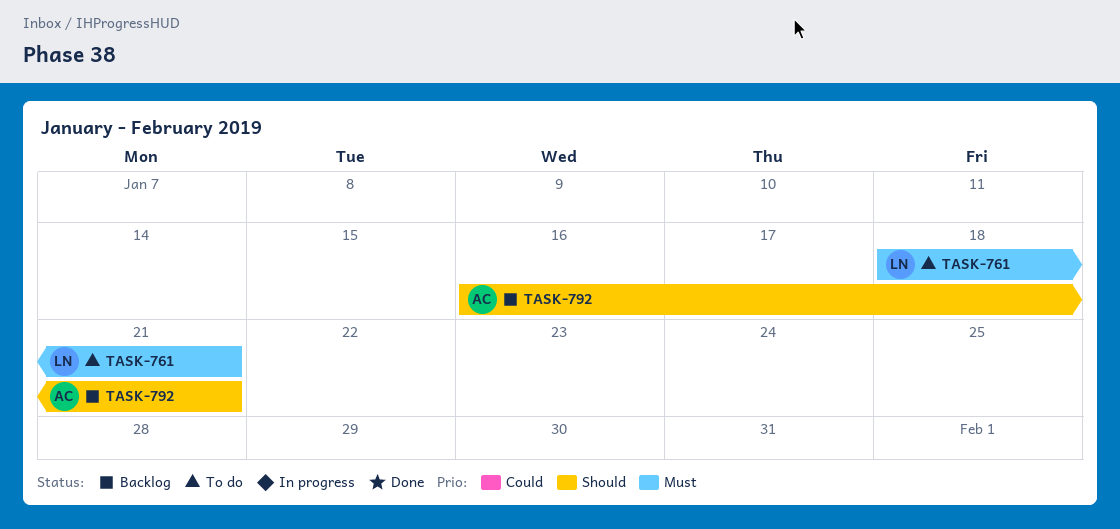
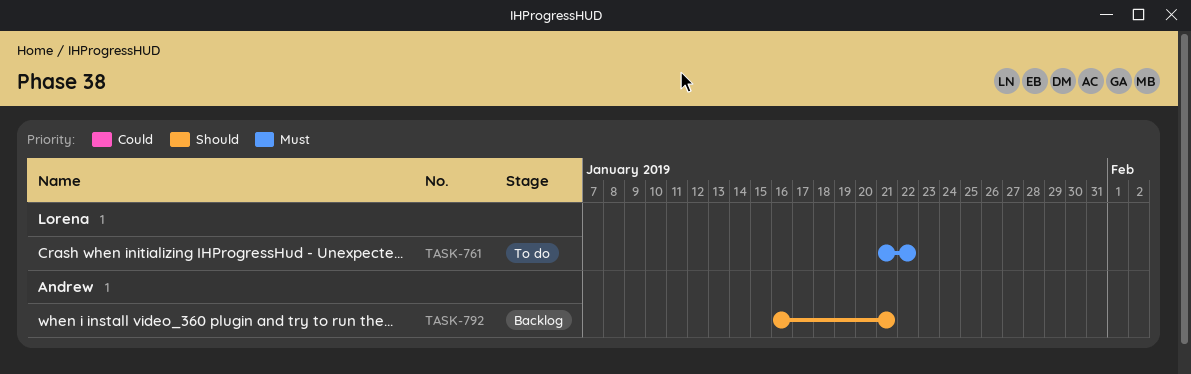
TASK-761, start: Jan 18 -> Jan 21
TASK-761, due: Jan 21 -> Jan 22

